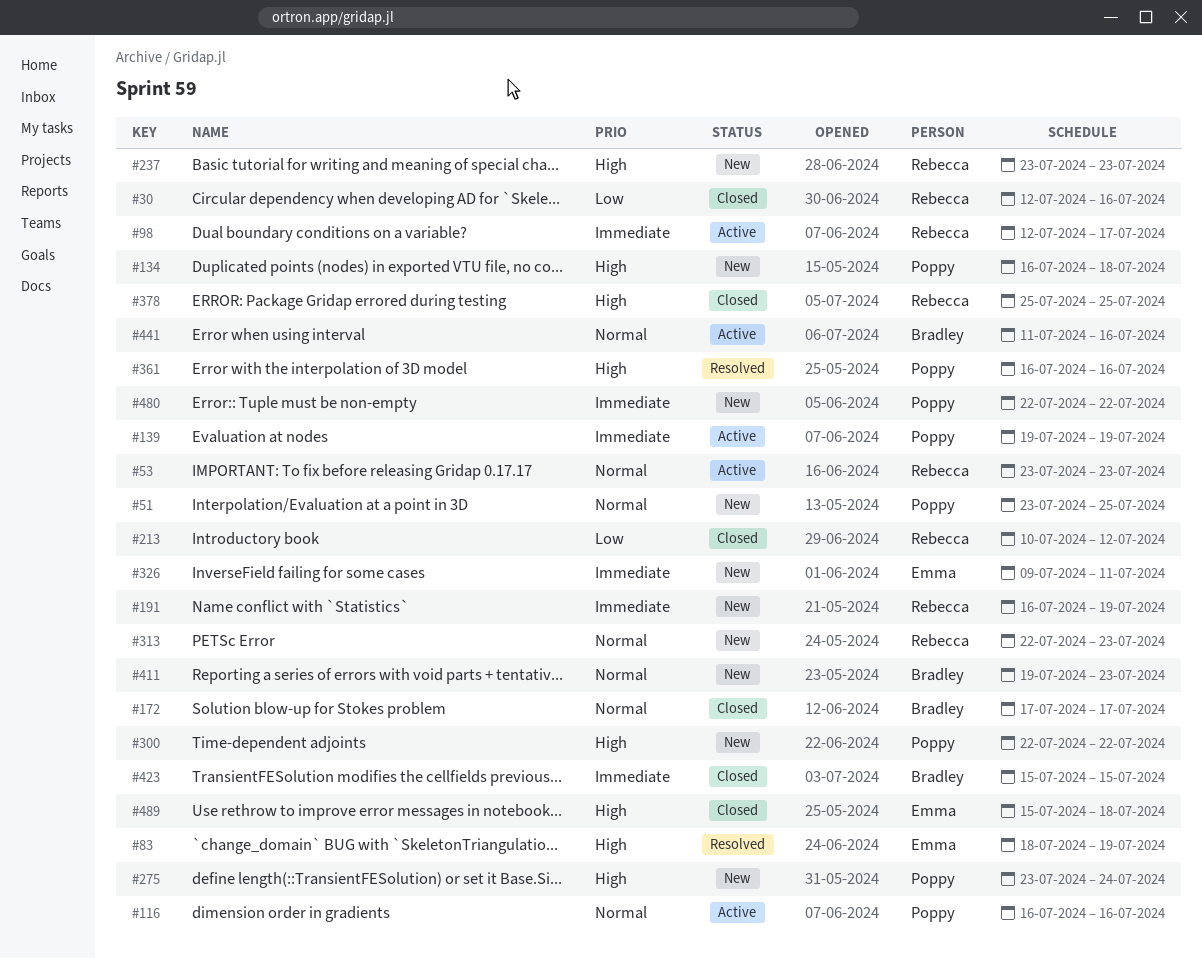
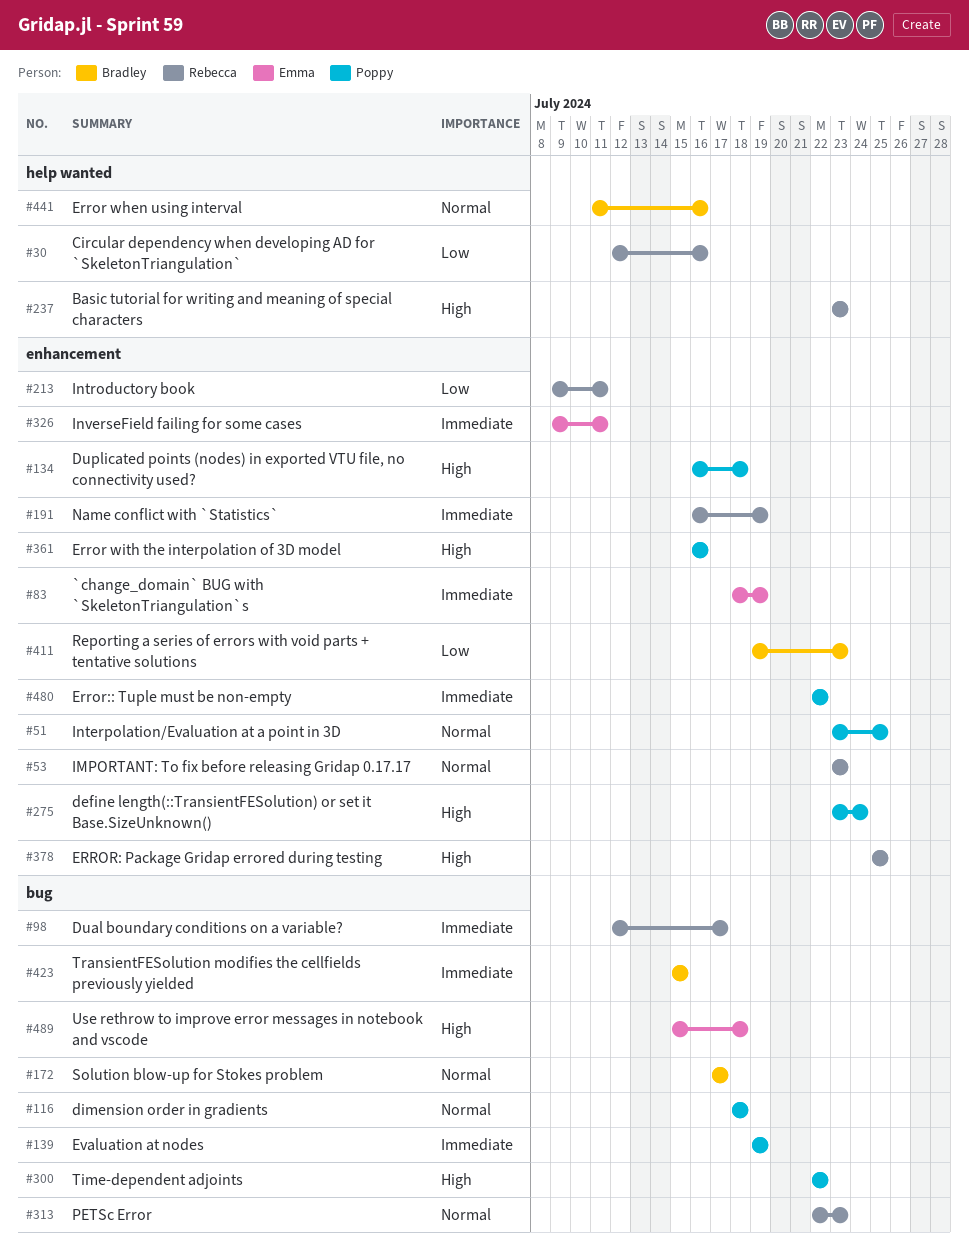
#83, priority: High -> Immediate
#116, start: Jul 16 -> Jul 18
#116, due: Jul 16 -> Jul 18
#213, start: Jul 10 -> Jul 9
#213, due: Jul 12 -> Jul 11
#411, priority: Normal -> Low

